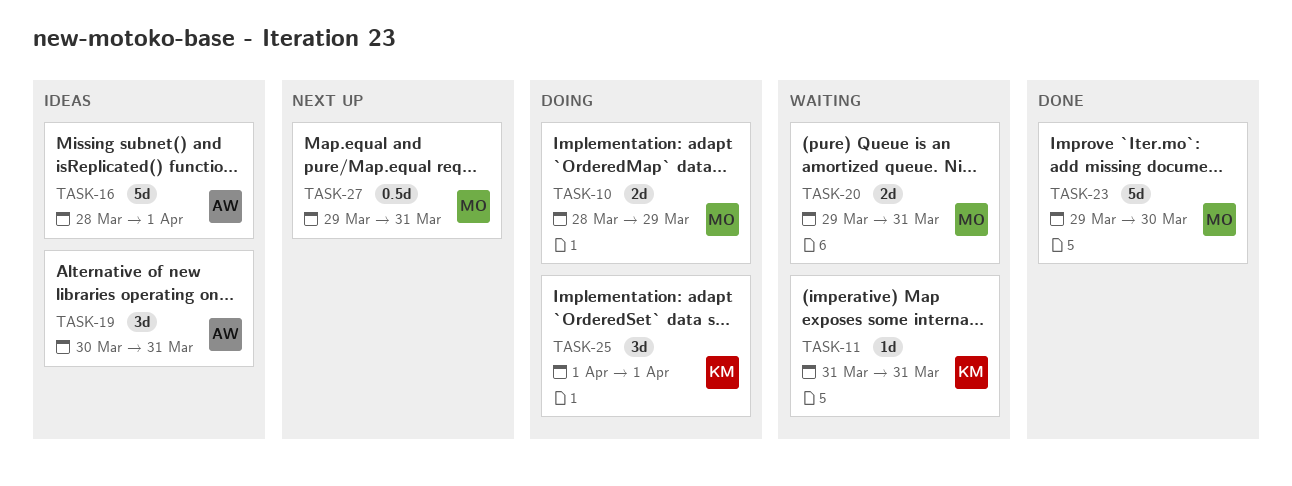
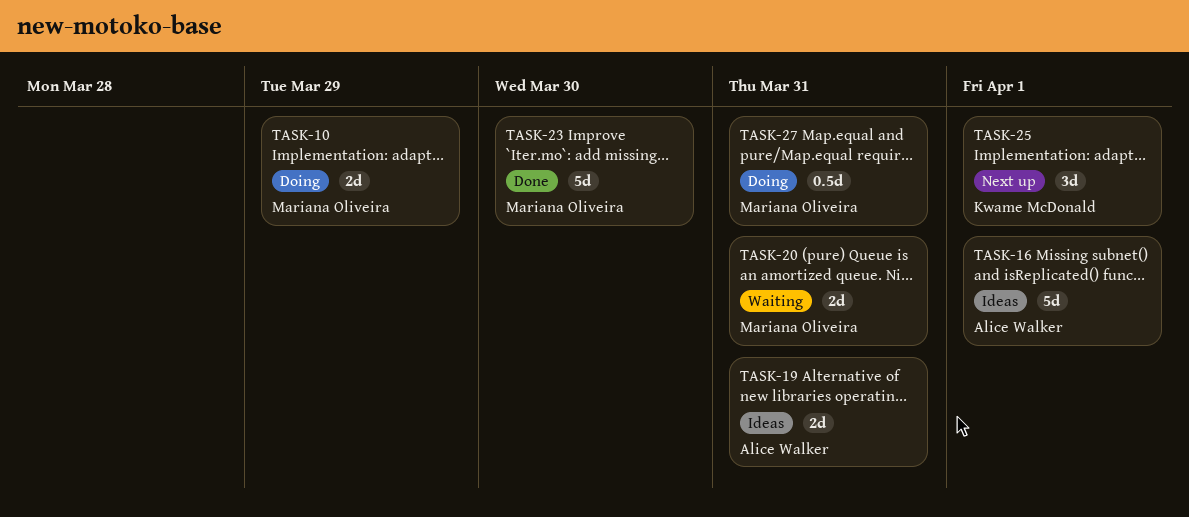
TASK-11: present -> none
TASK-19, estimate: 3d -> 2d
TASK-25, status: Doing -> Next up
TASK-27, status: Next up -> Doing

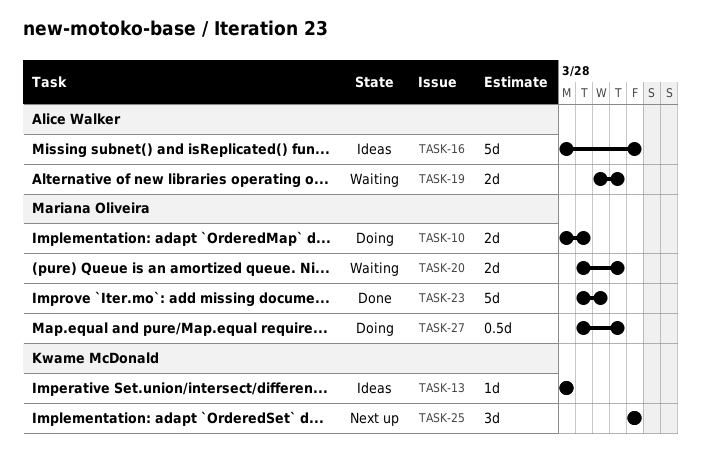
TASK-13: none -> present
TASK-19, status: Ideas -> Waiting

